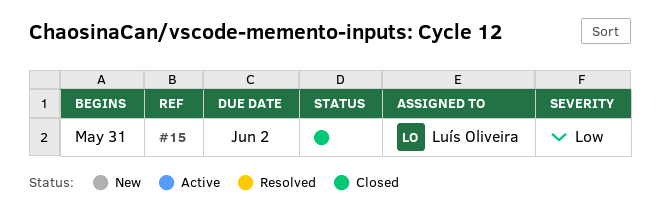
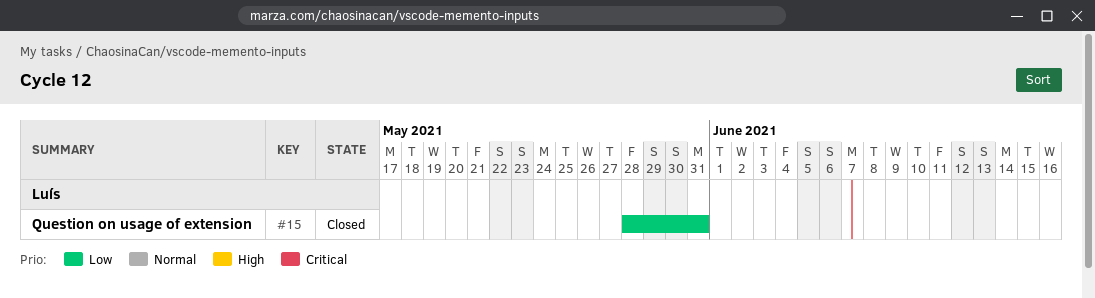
#15, start: May 31 -> May 28
#15, due: Jun 2 -> May 31

